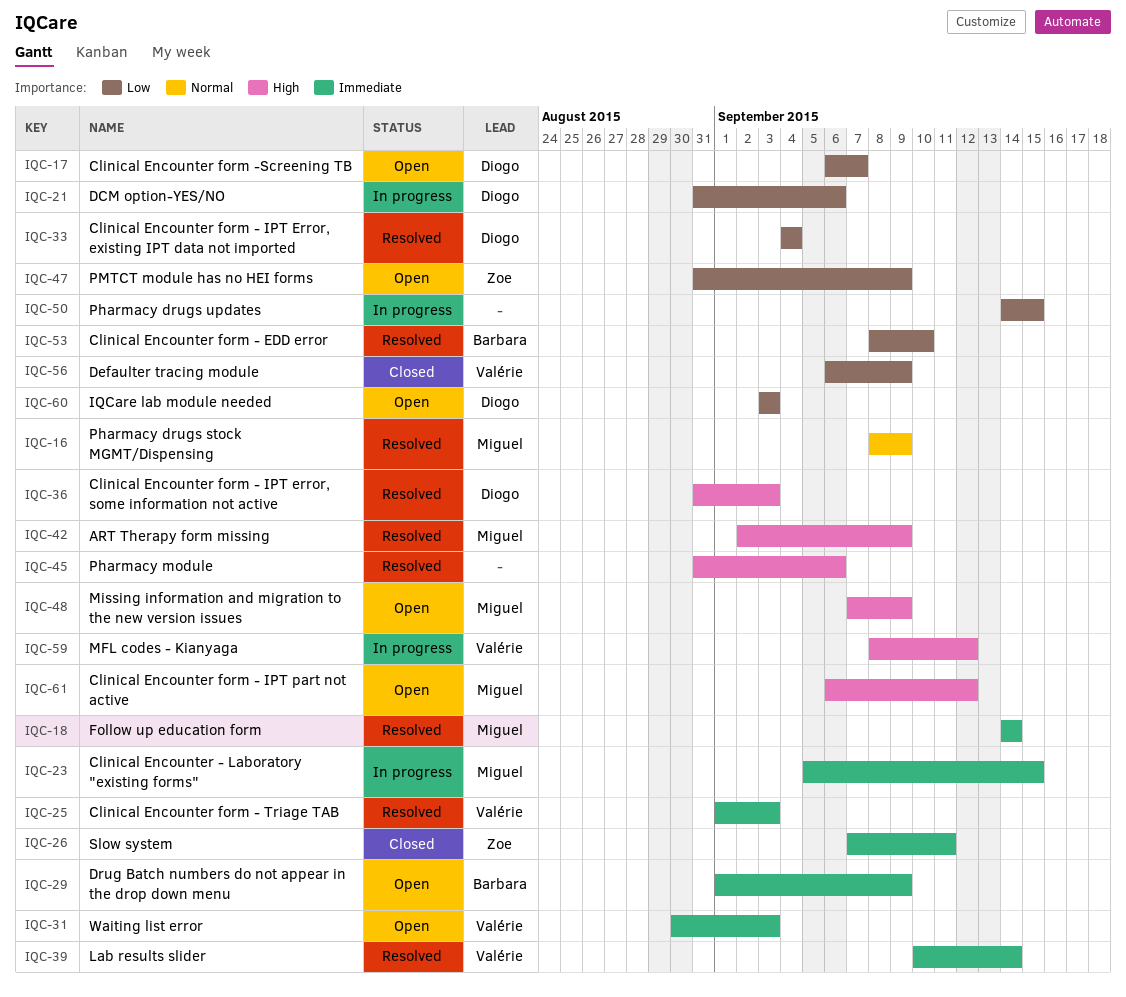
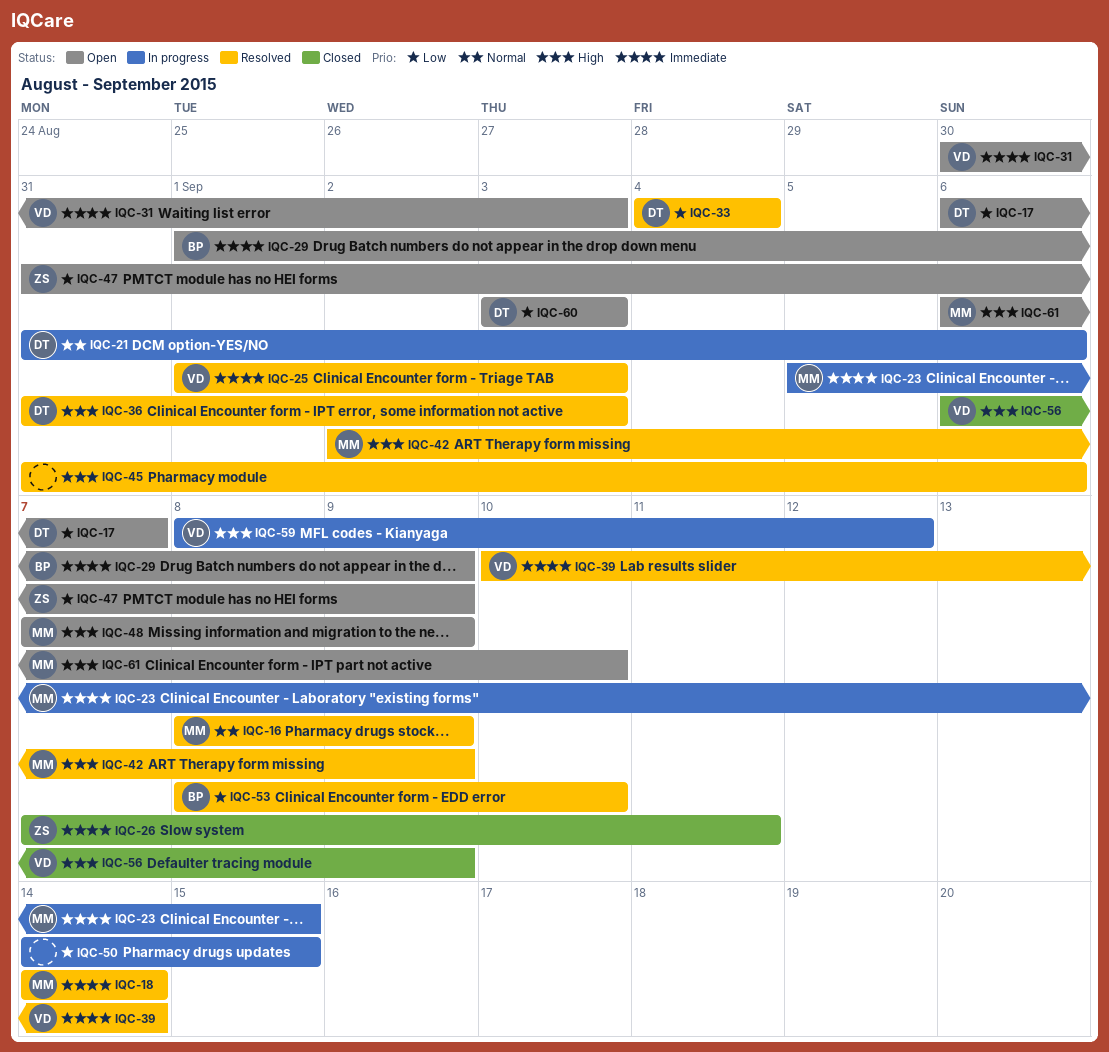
IQC-21, priority: Low -> Normal
IQC-56, priority: Low -> High
IQC-61, due: Sep 12 -> Sep 10

